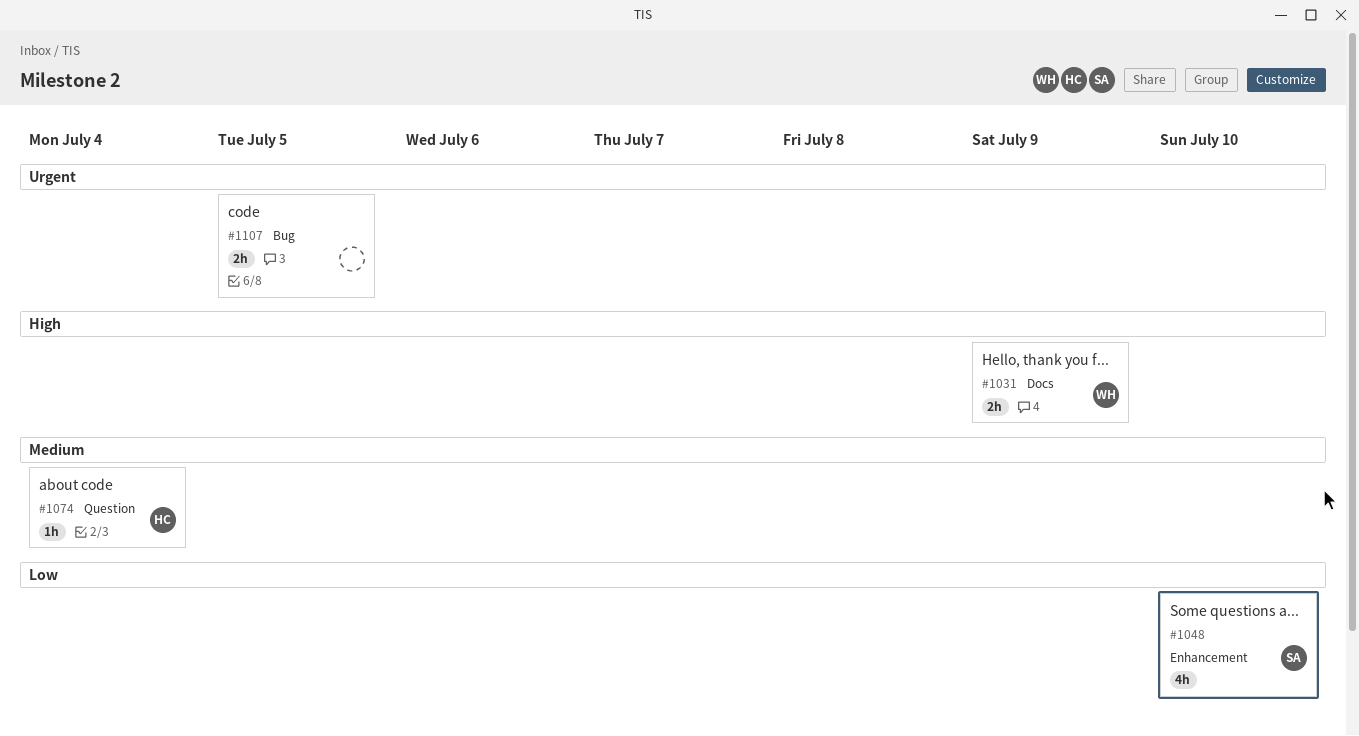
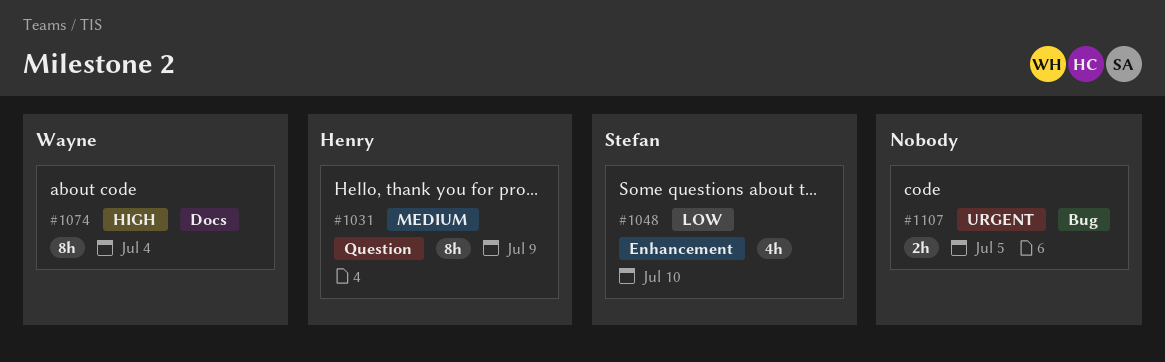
#1031, owner: Wayne -> Henry
#1031, priority: High -> Medium
#1031, label: Docs -> Question
#1031, estimate: 2h -> 8h
#1074, owner: Henry -> Wayne
#1074, priority: Medium -> High
#1074, label: Question -> Docs
#1074, estimate: 1h -> 8h

